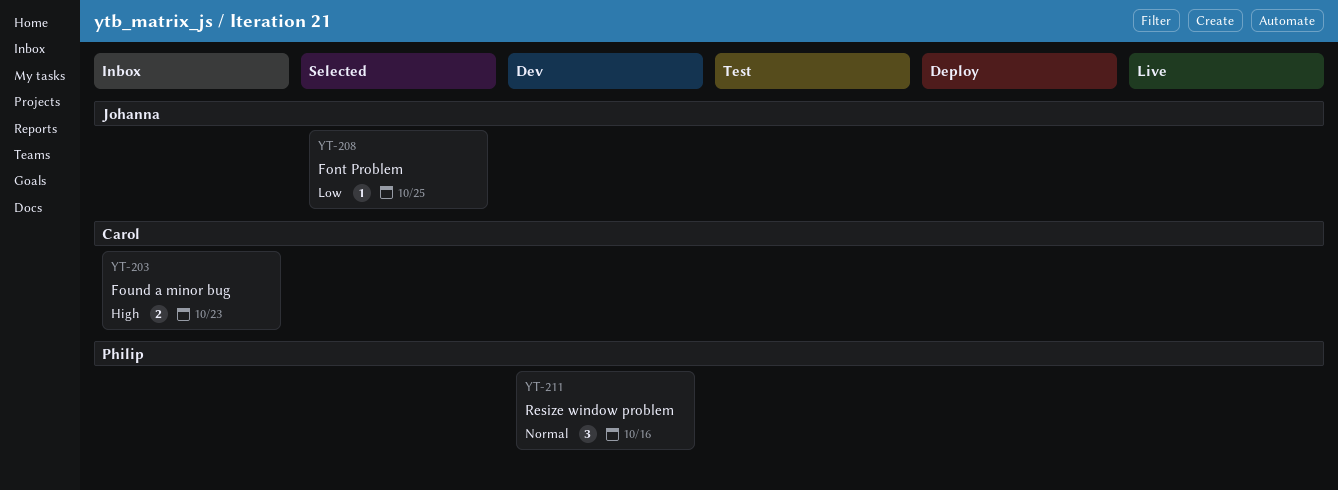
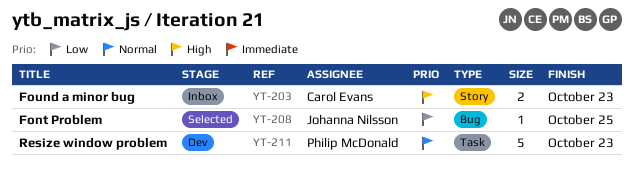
YT-211, estimate: 3 -> 5
YT-211, due: Oct 16 -> Oct 23

